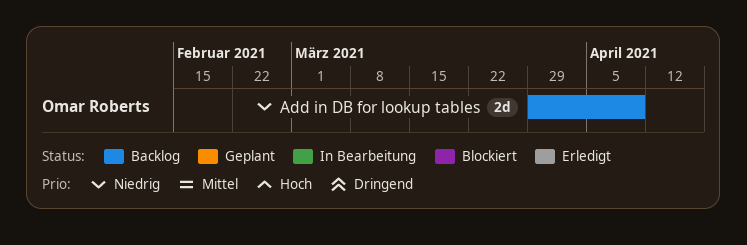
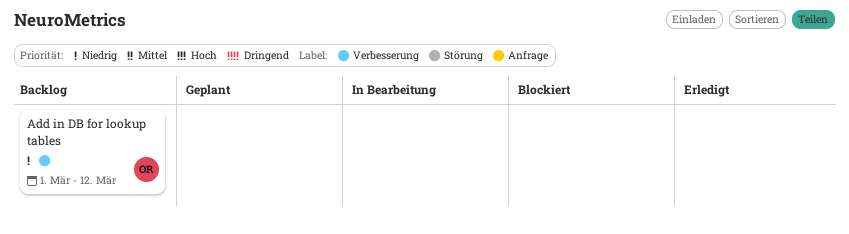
Add in DB for lookup tables, start: Mar 29 -> Mar 1
Add in DB for lookup tables, due: Apr 9 -> Mar 12

